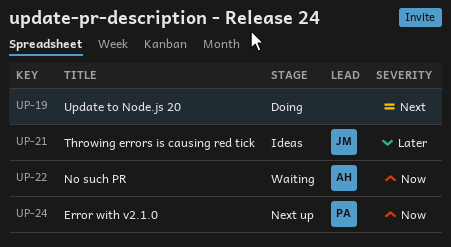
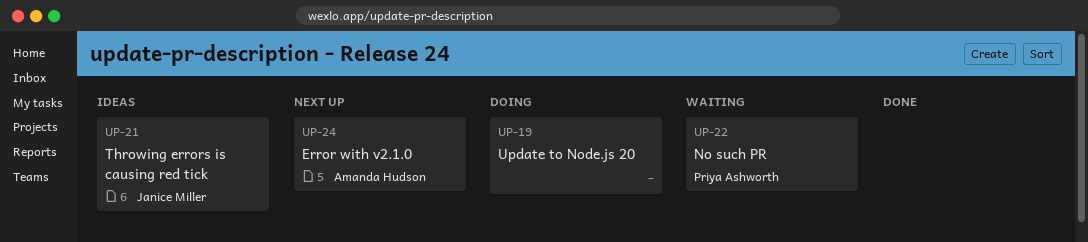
UP-22, owner: Amanda Hudson -> Priya Ashworth
UP-24, owner: Priya Ashworth -> Amanda Hudson

